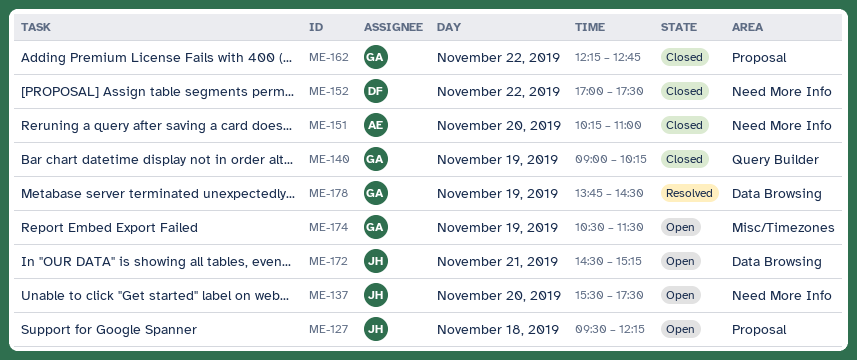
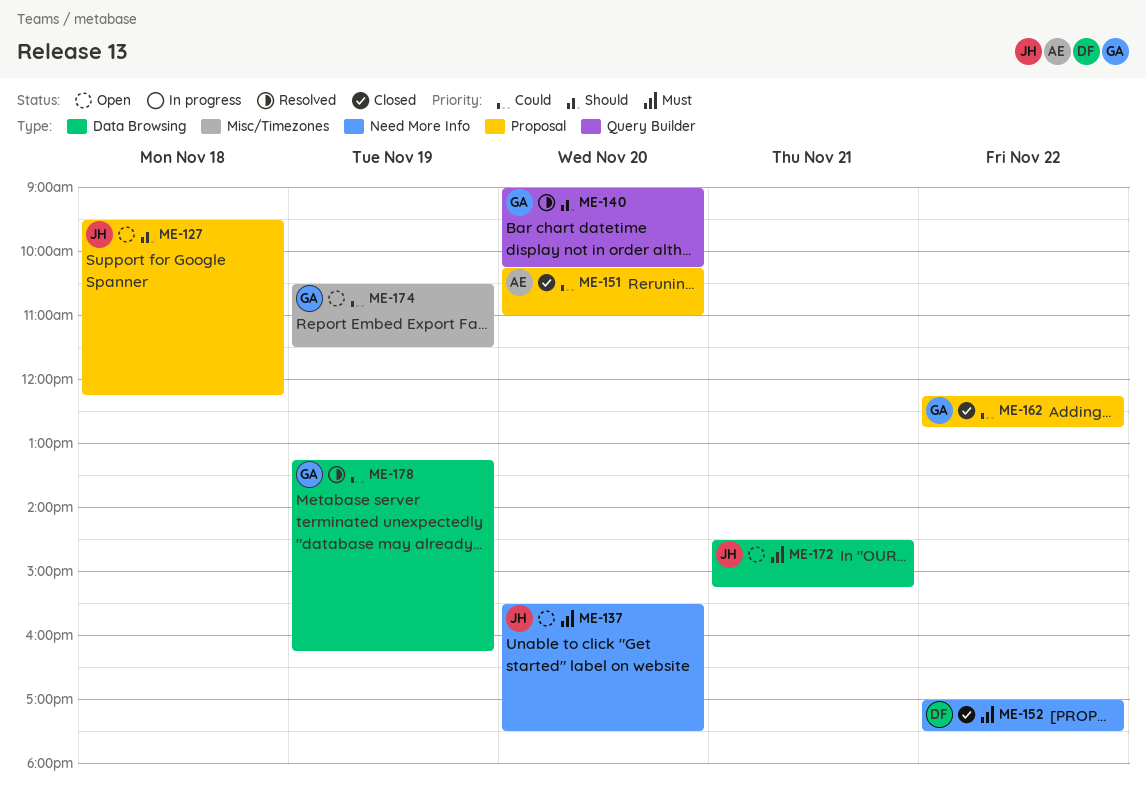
ME-140, status: Closed -> Resolved
ME-140, day: Nov 19 -> Nov 20
ME-151, label: Need More Info -> Proposal
ME-178, begins: 13:45 -> 13:15
ME-178, ends: 14:30 -> 16:15

